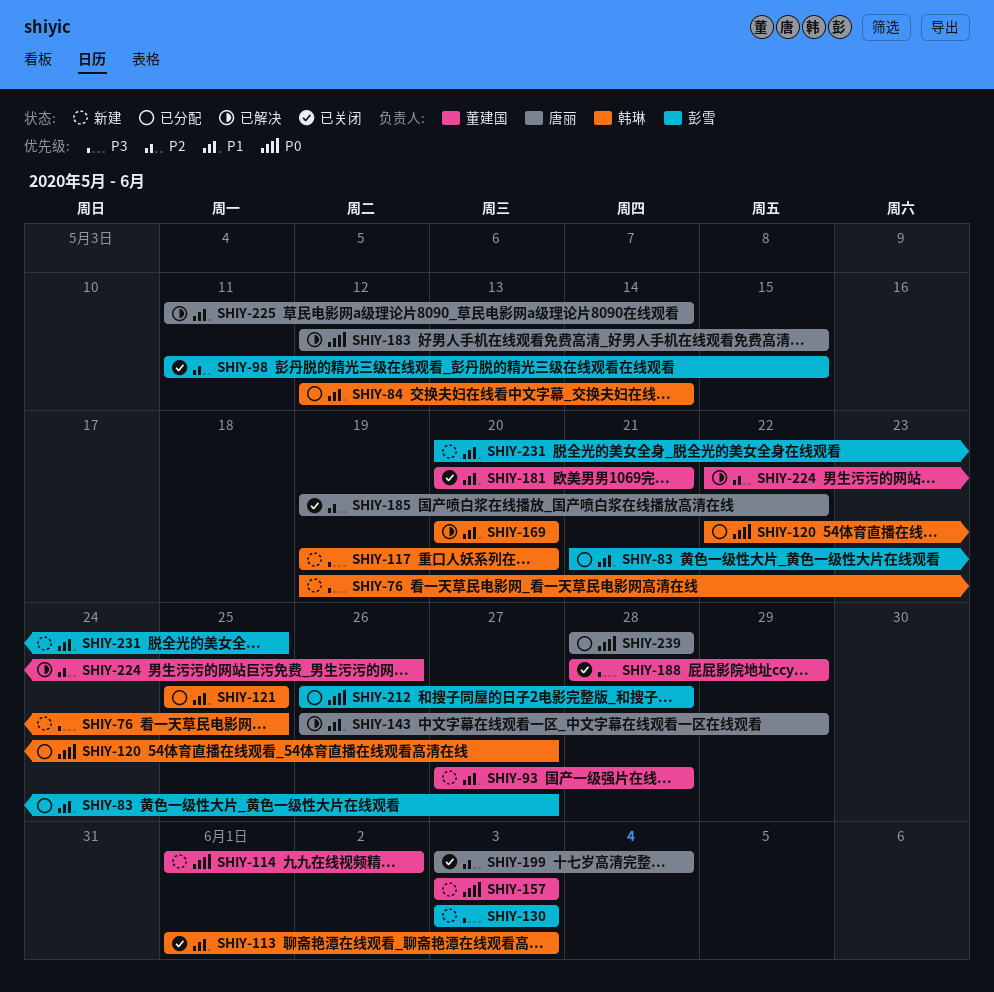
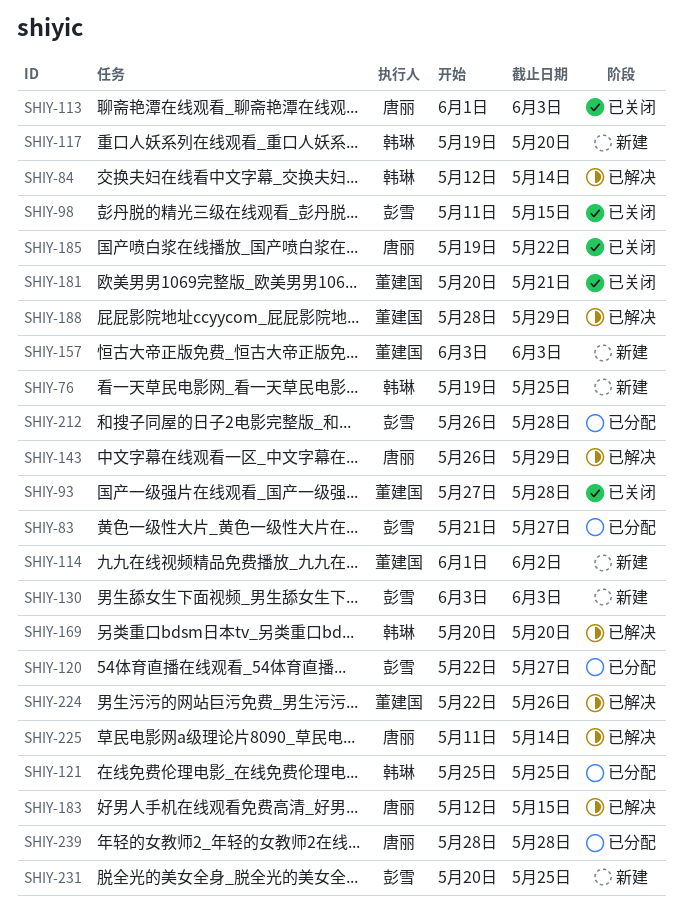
SHIY-84, status: 已分配 -> 已解决
SHIY-93, status: 新建 -> 已关闭
SHIY-113, owner: 韩琳 -> 唐丽
SHIY-120, owner: 韩琳 -> 彭雪
SHIY-188, status: 已关闭 -> 已解决
SHIY-199: present -> none

